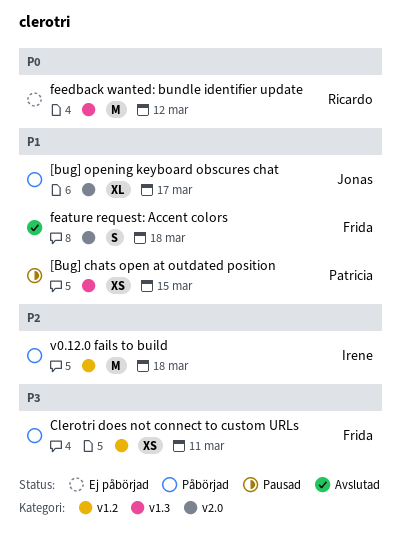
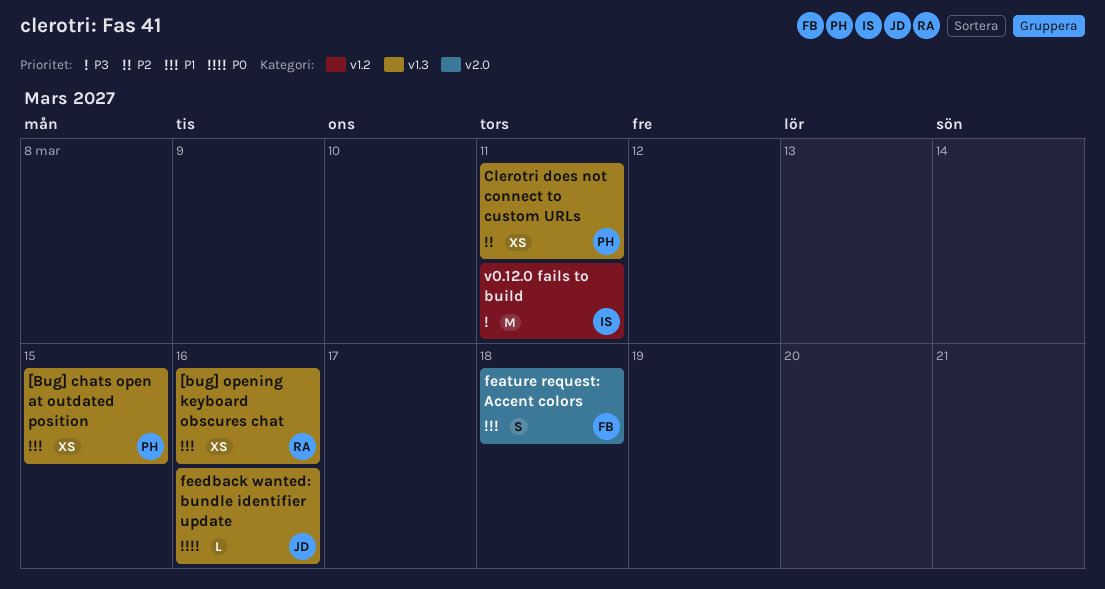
[bug] opening keyboard obscures chat, owner: Jonas -> Ricardo
[bug] opening keyboard obscures chat, label: v2.0 -> v1.3
[bug] opening keyboard obscures chat, estimate: XL -> XS
[bug] opening keyboard obscures chat, due: Mar 17 -> Mar 16
Clerotri does not connect to custom URLs, owner: Frida -> Patricia
Clerotri does not connect to custom URLs, priority: P3 -> P2
Clerotri does not connect to custom URLs, label: v1.2 -> v1.3
feedback wanted: bundle identifier update, owner: Ricardo -> Jonas
feedback wanted: bundle identifier update, estimate: M -> L
feedback wanted: bundle identifier update, due: Mar 12 -> Mar 16
v0.12.0 fails to build, priority: P2 -> P3
v0.12.0 fails to build, due: Mar 18 -> Mar 11

